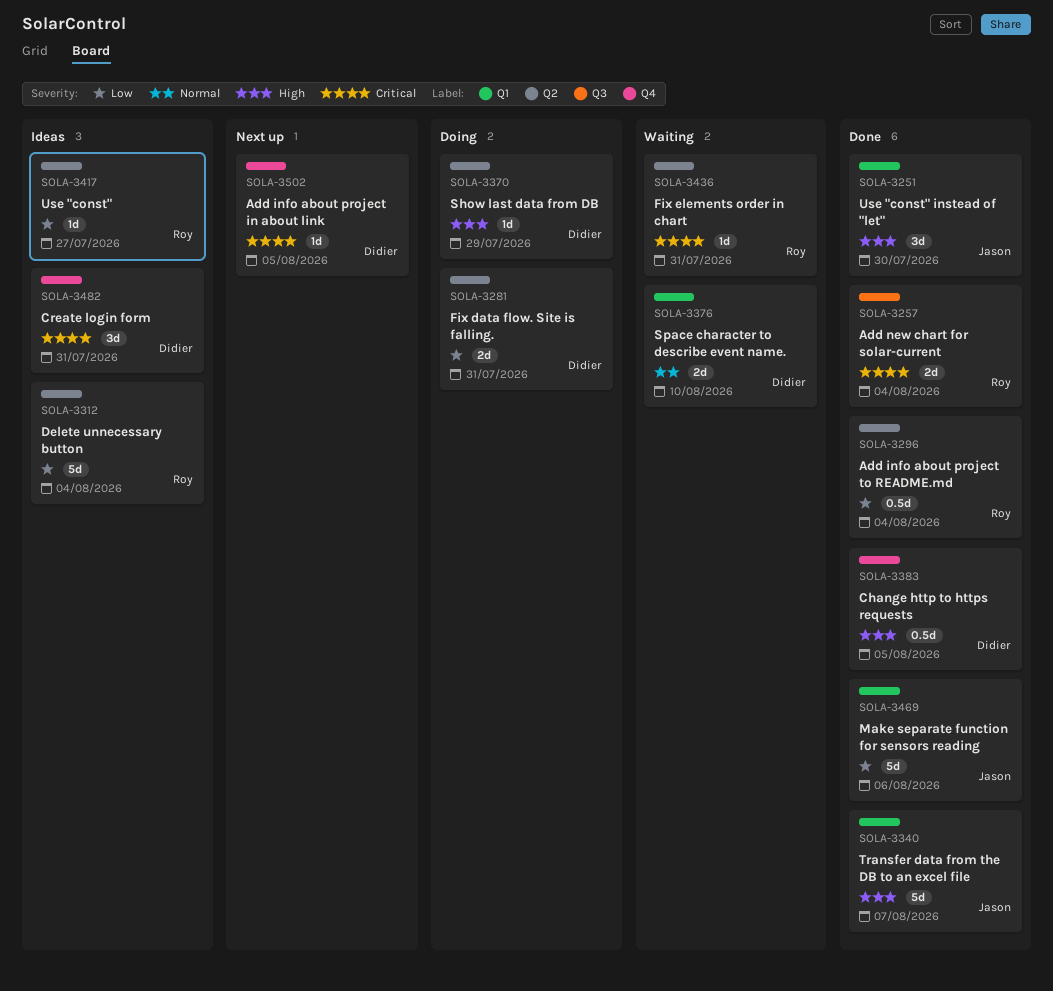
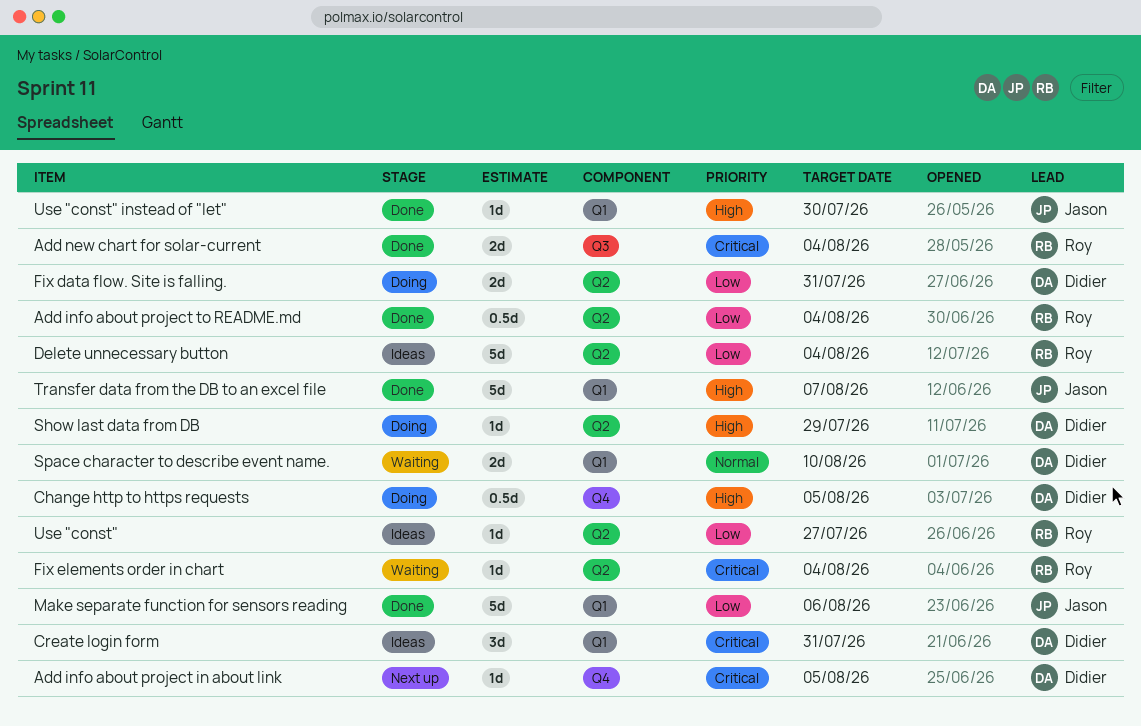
Change http to https requests, status: Done -> Doing
Create login form, label: Q4 -> Q1
Fix elements order in chart, due: Jul 31 -> Aug 4
Use "const" instead of "let", estimate: 3d -> 1d

